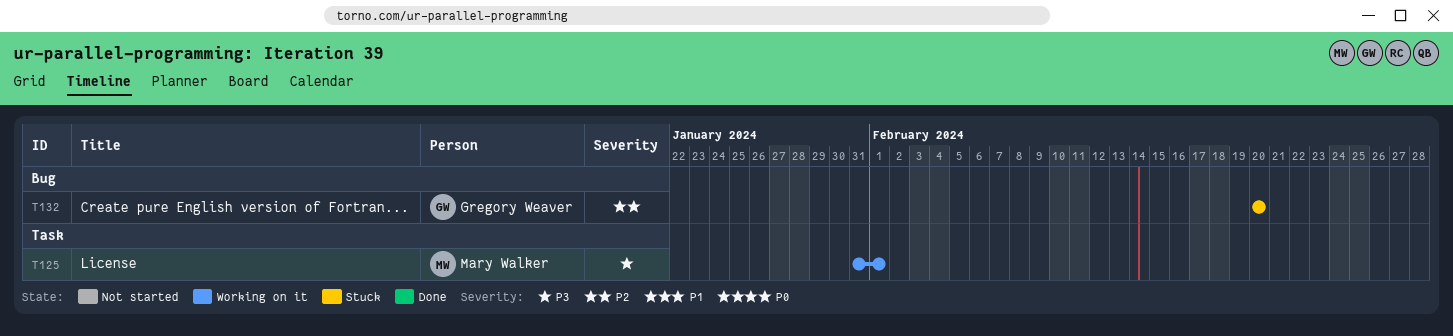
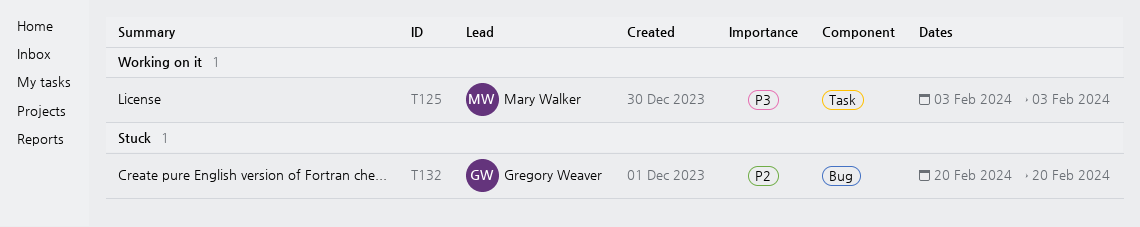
T125, start: Jan 31 -> Feb 3
T125, due: Feb 1 -> Feb 3

